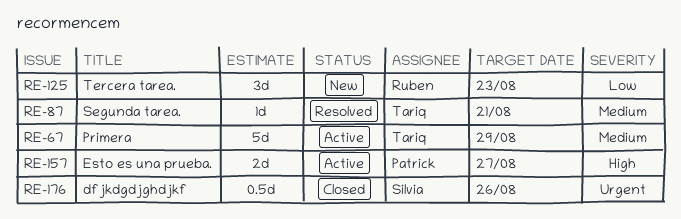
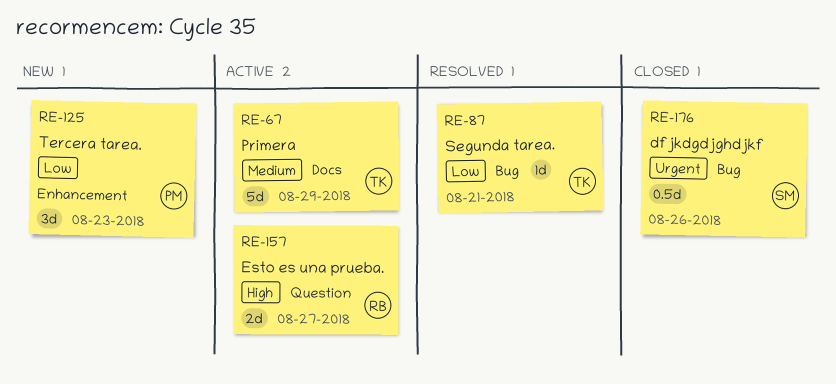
RE-87, priority: Medium -> Low
RE-125, owner: Ruben -> Patrick
RE-157, owner: Patrick -> Ruben

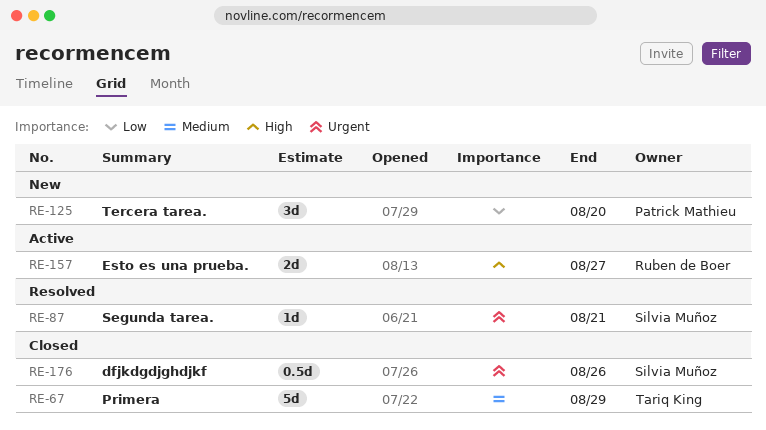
RE-67, status: Active -> Closed
RE-87, owner: Tariq King -> Silvia Muñoz
RE-87, priority: Low -> Urgent
RE-125, due: Aug 23 -> Aug 20

